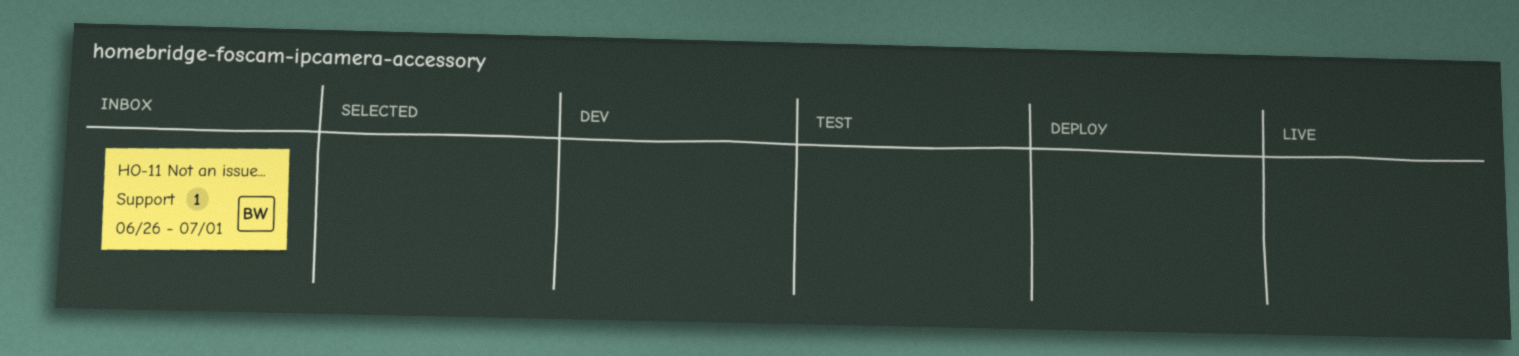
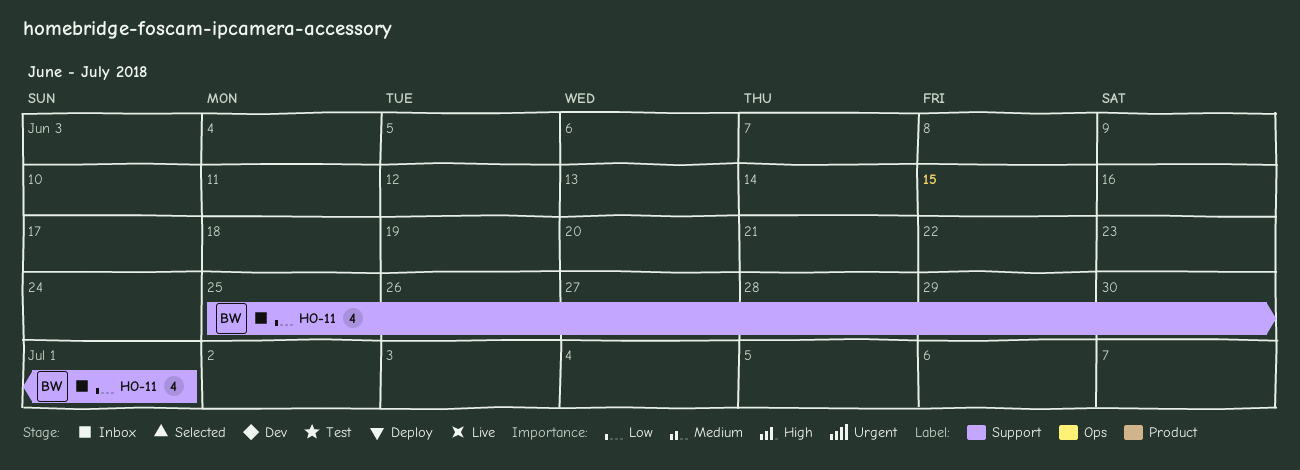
HO-11, estimate: 1 -> 4
HO-11, start: Jun 26 -> Jun 25

